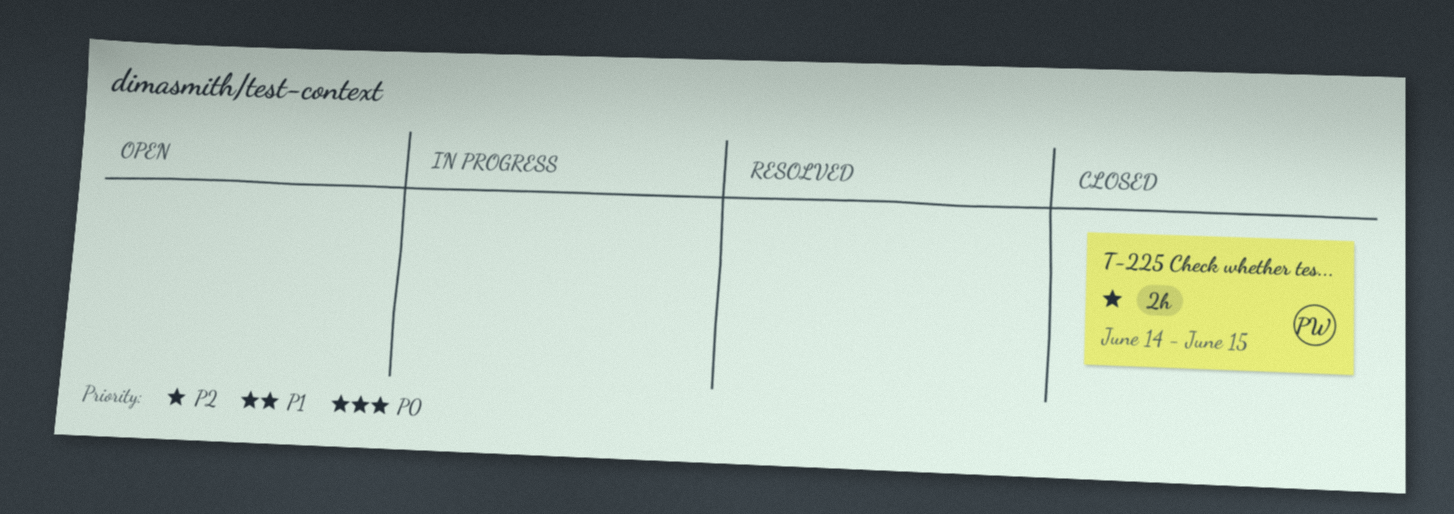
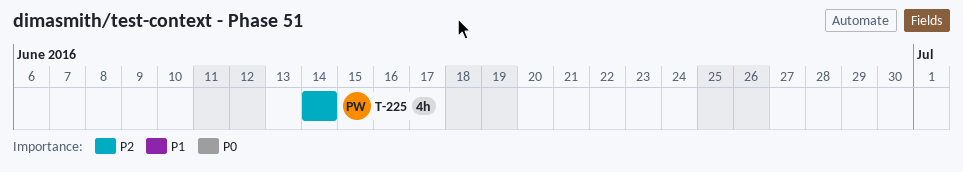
T-225, estimate: 2h -> 4h
T-225, due: Jun 15 -> Jun 14

